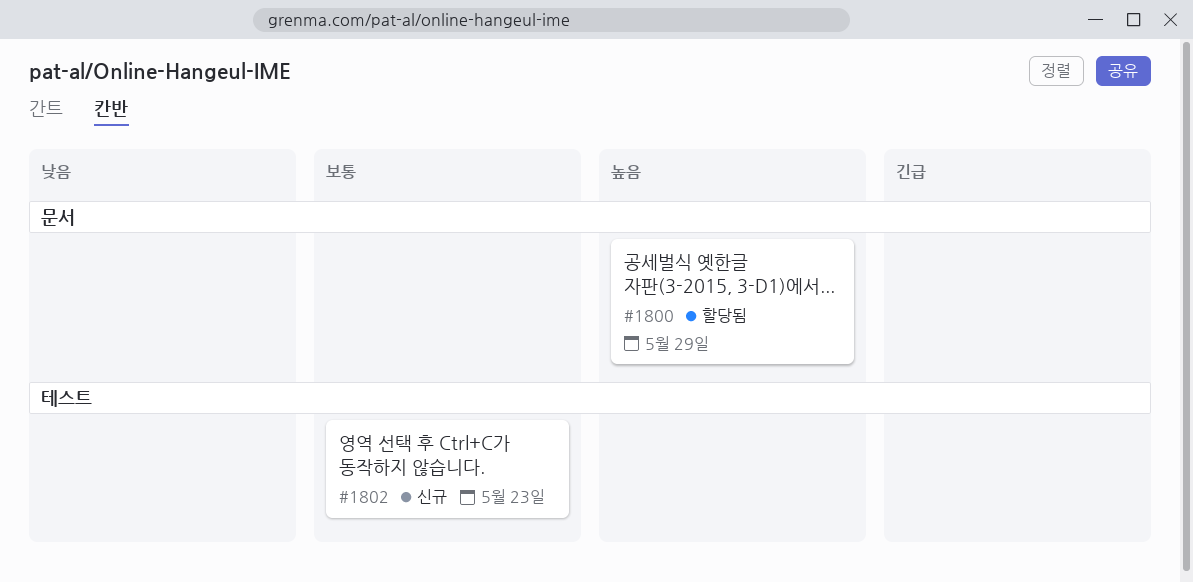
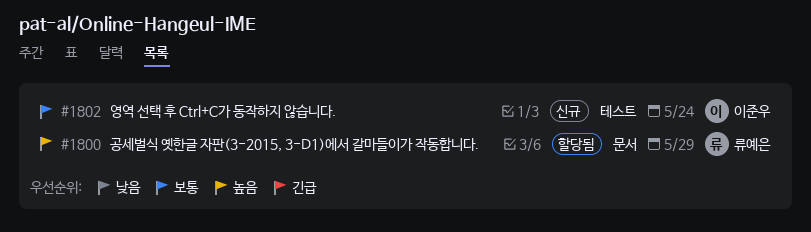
#1802, due: May 23 -> May 24

